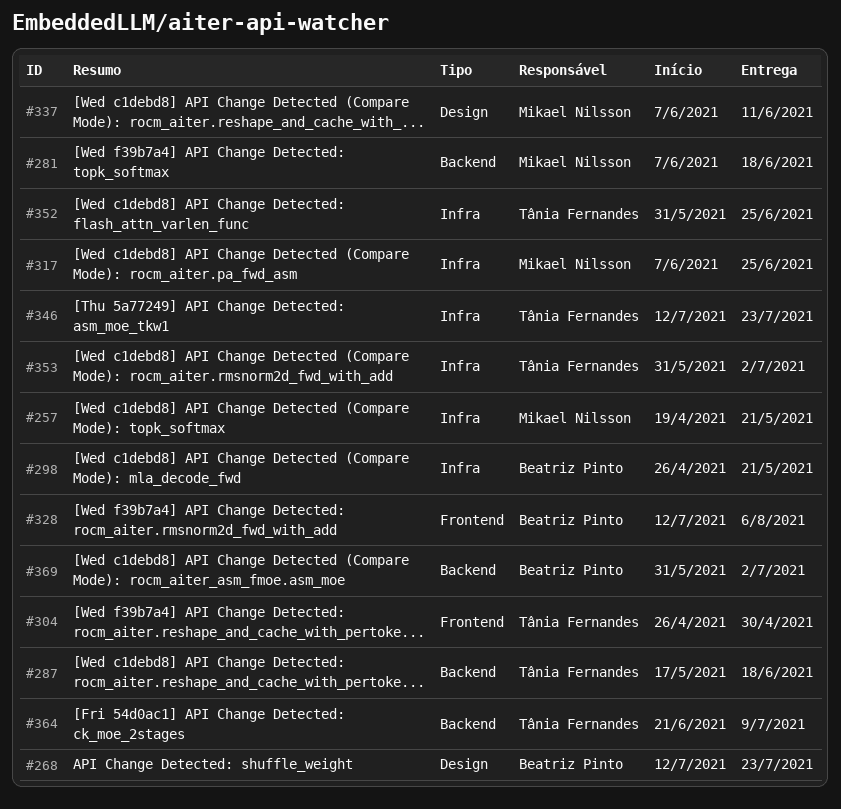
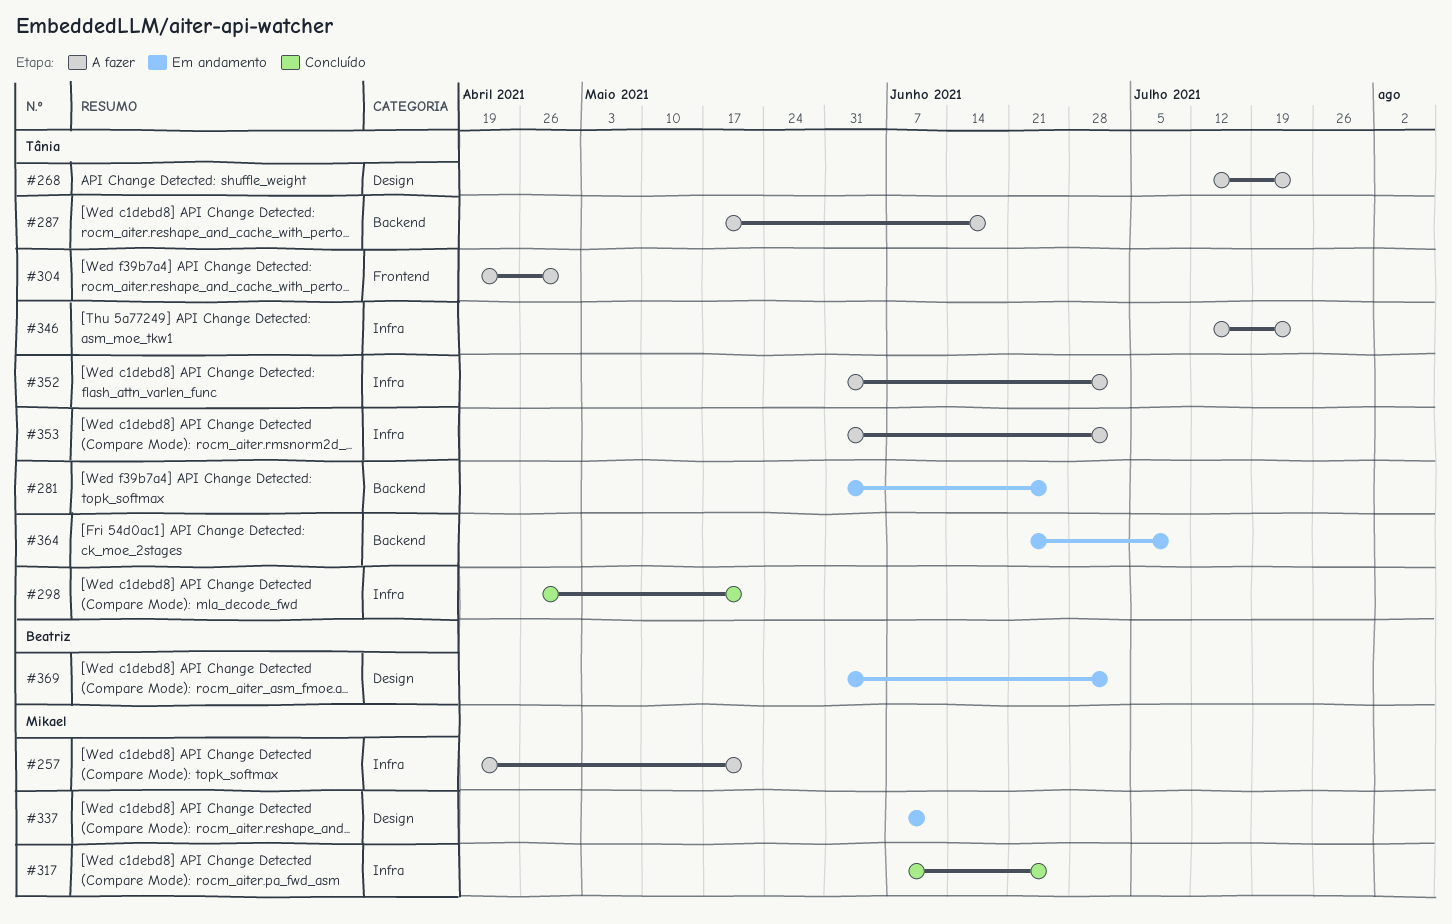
#268, owner: Beatriz Pinto -> Tânia Fernandes
#281, owner: Mikael Nilsson -> Tânia Fernandes
#281, start: Jun 7 -> May 31
#281, due: Jun 18 -> Jun 25
#298, owner: Beatriz Pinto -> Tânia Fernandes
#304, start: Apr 26 -> Apr 19
#328: present -> none
#352, due: Jun 25 -> Jul 2
#369, label: Backend -> Design

